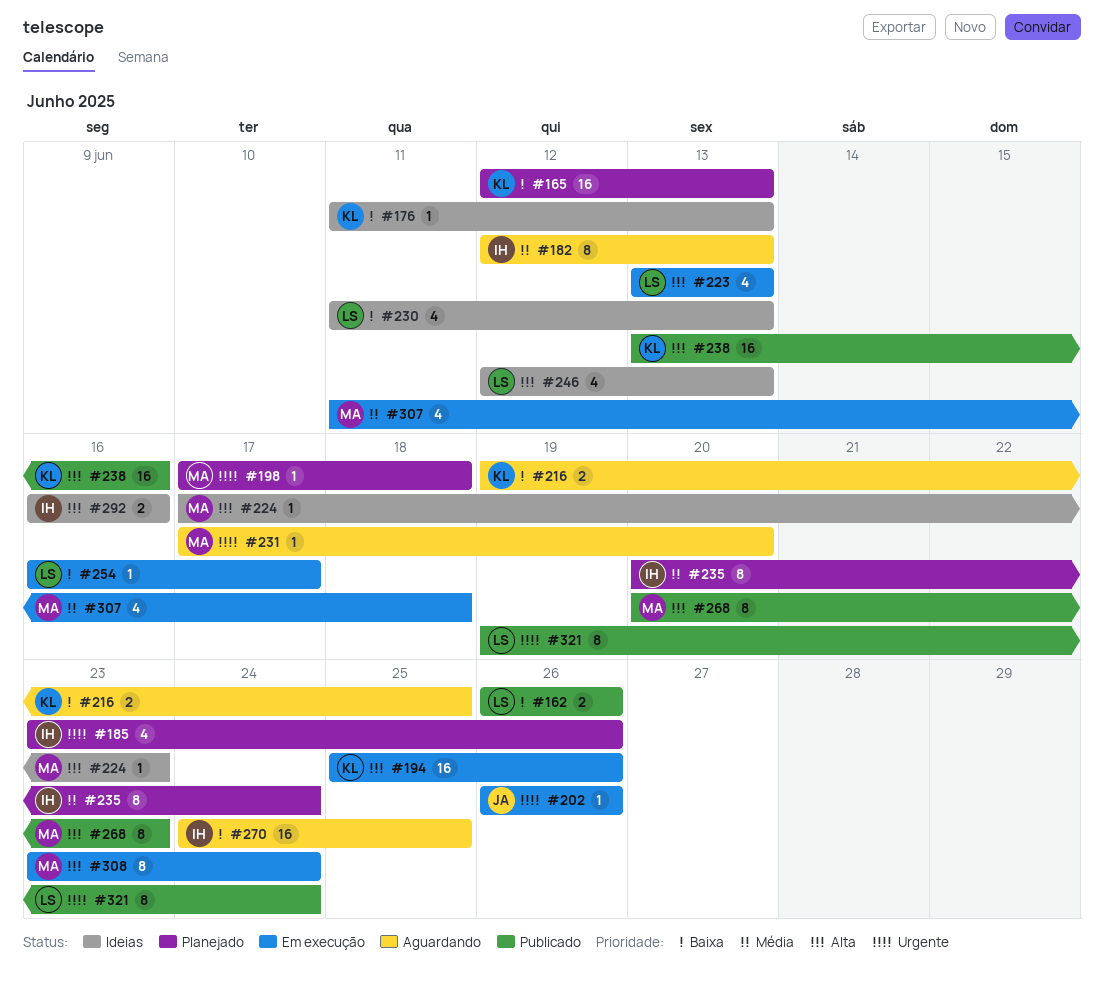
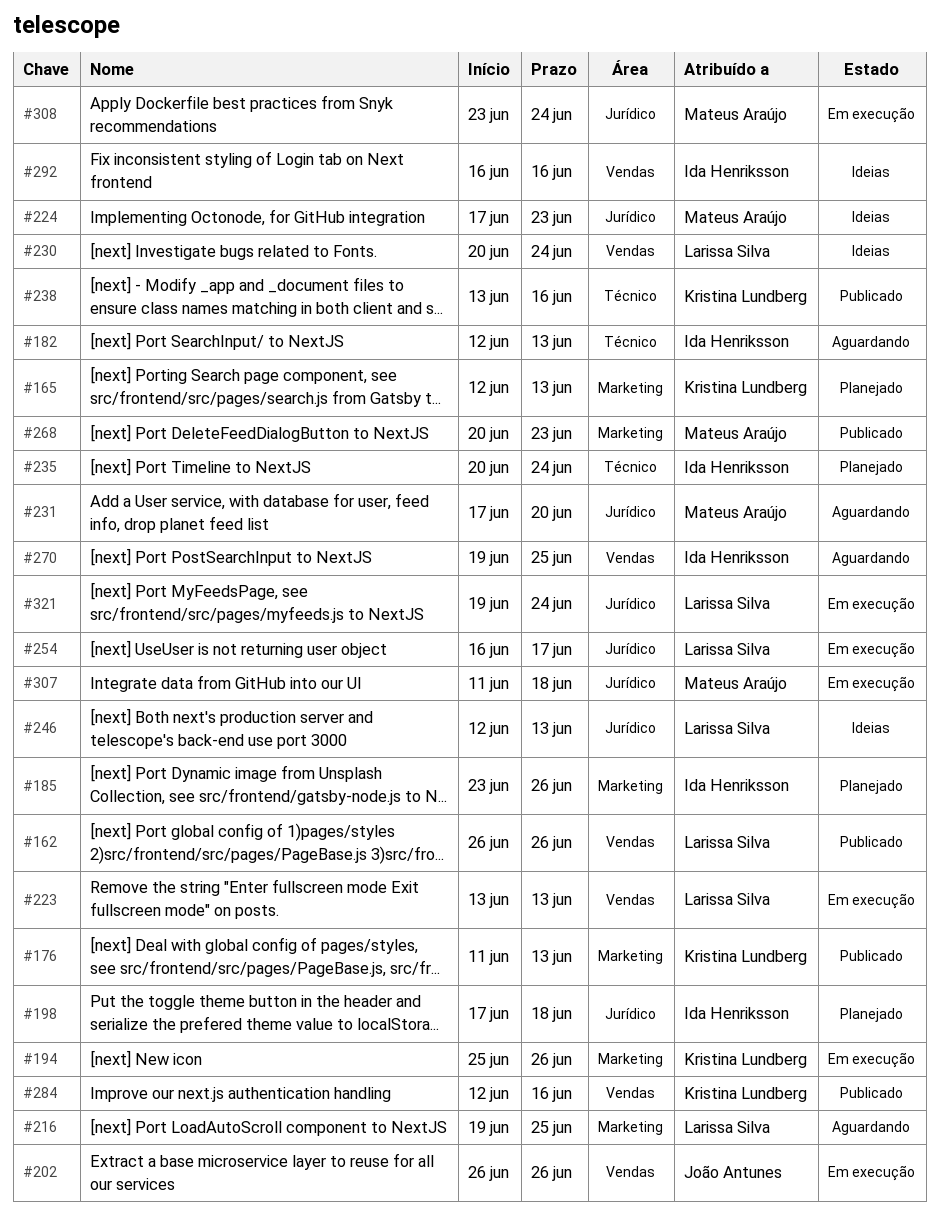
#176, status: Ideias -> Publicado
#198, owner: Mateus Araújo -> Ida Henriksson
#216, owner: Kristina Lundberg -> Larissa Silva
#230, start: Jun 11 -> Jun 20
#230, due: Jun 13 -> Jun 24
#270, start: Jun 24 -> Jun 19
#284: none -> present
#321, status: Publicado -> Em execução

